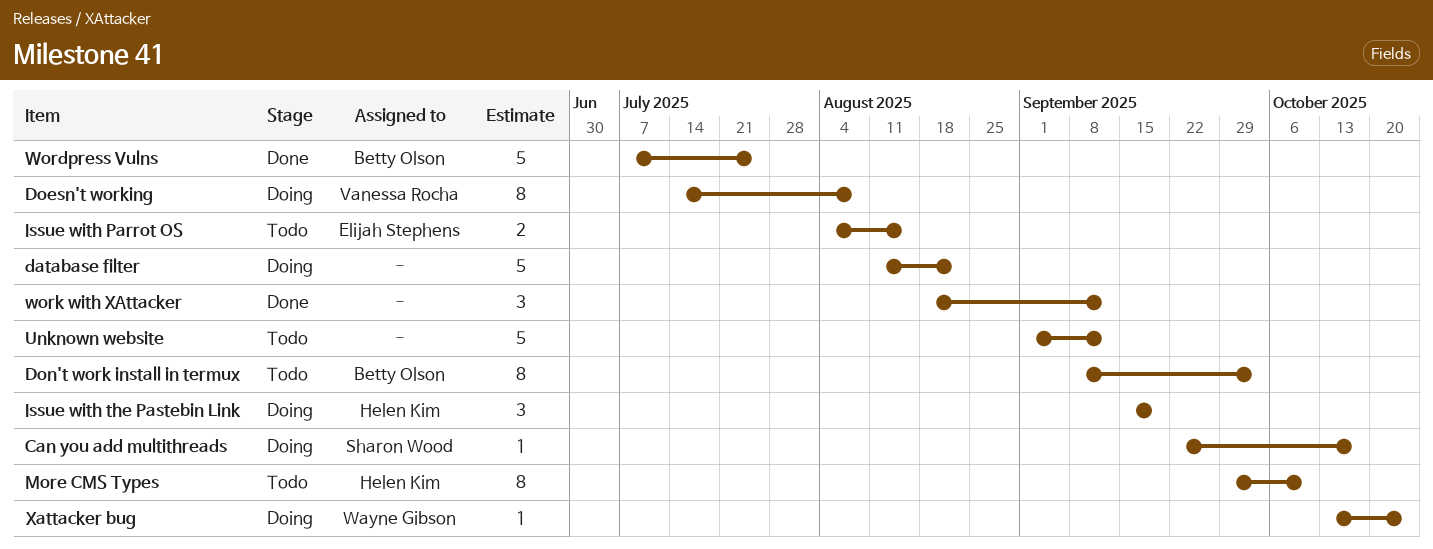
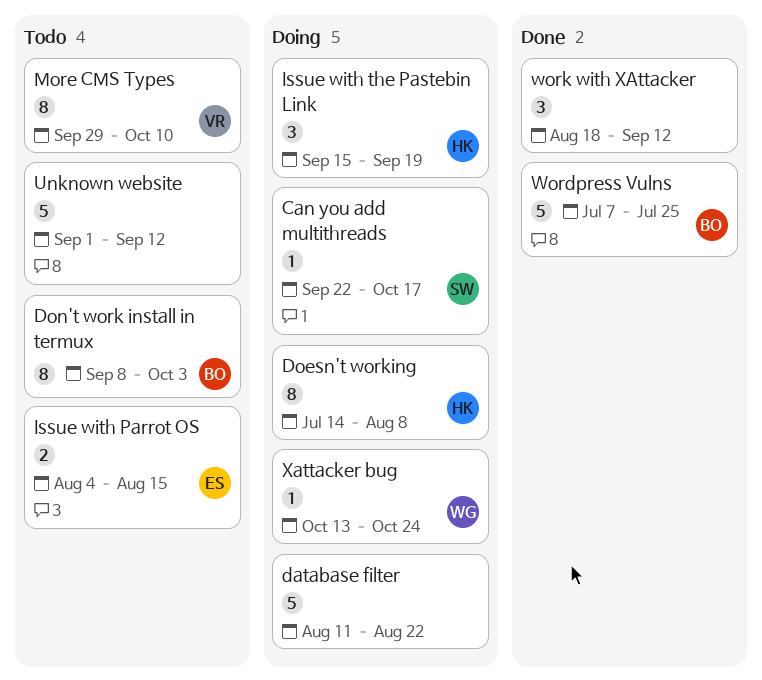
Doesn't working, owner: Vanessa Rocha -> Helen Kim
More CMS Types, owner: Helen Kim -> Vanessa Rocha

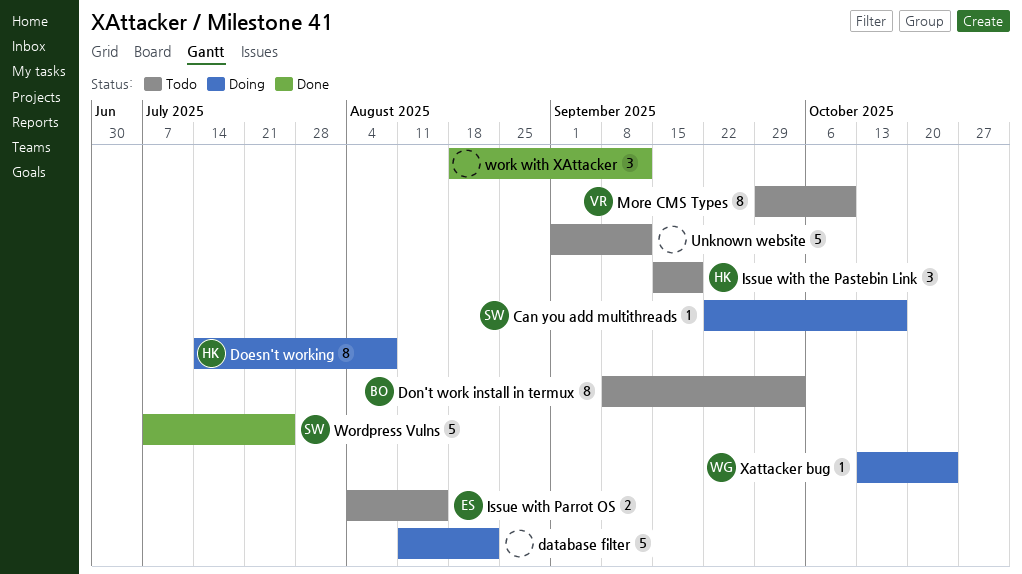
Issue with the Pastebin Link, status: Doing -> Todo
Wordpress Vulns, owner: BO -> SW

